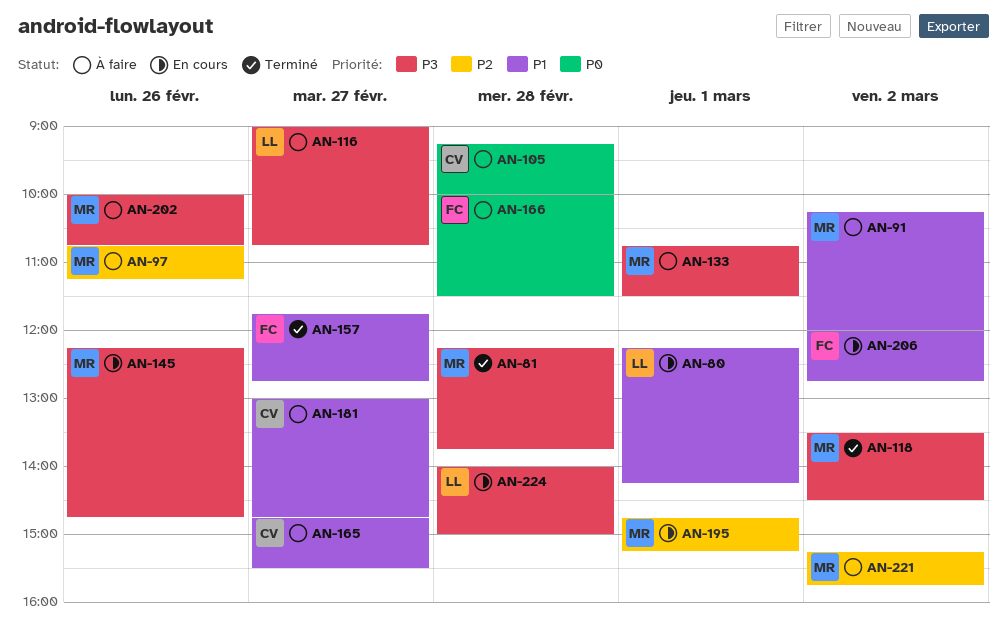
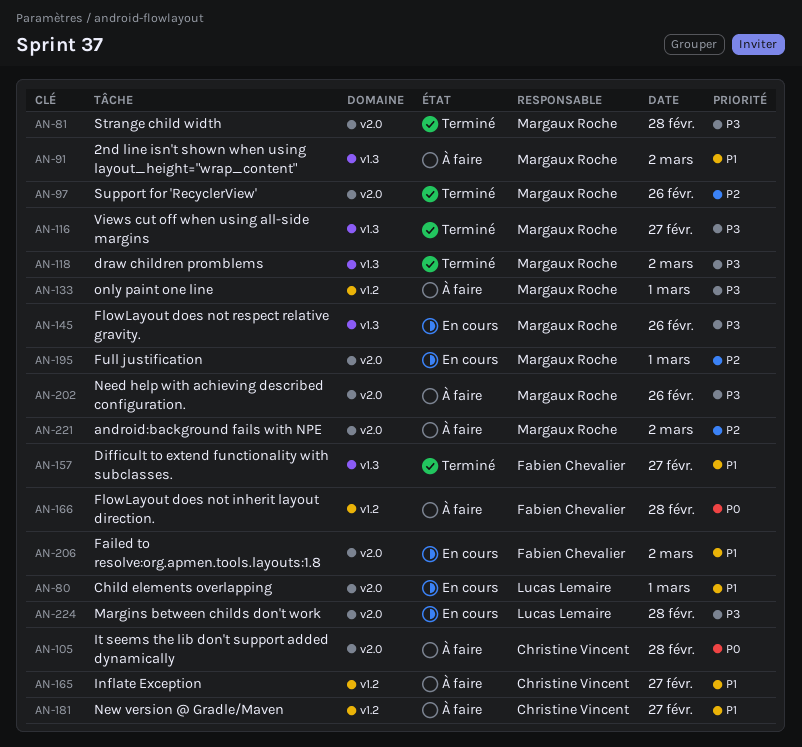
AN-97, status: À faire -> Terminé
AN-116, status: À faire -> Terminé
AN-116, owner: Lucas Lemaire -> Margaux Roche

